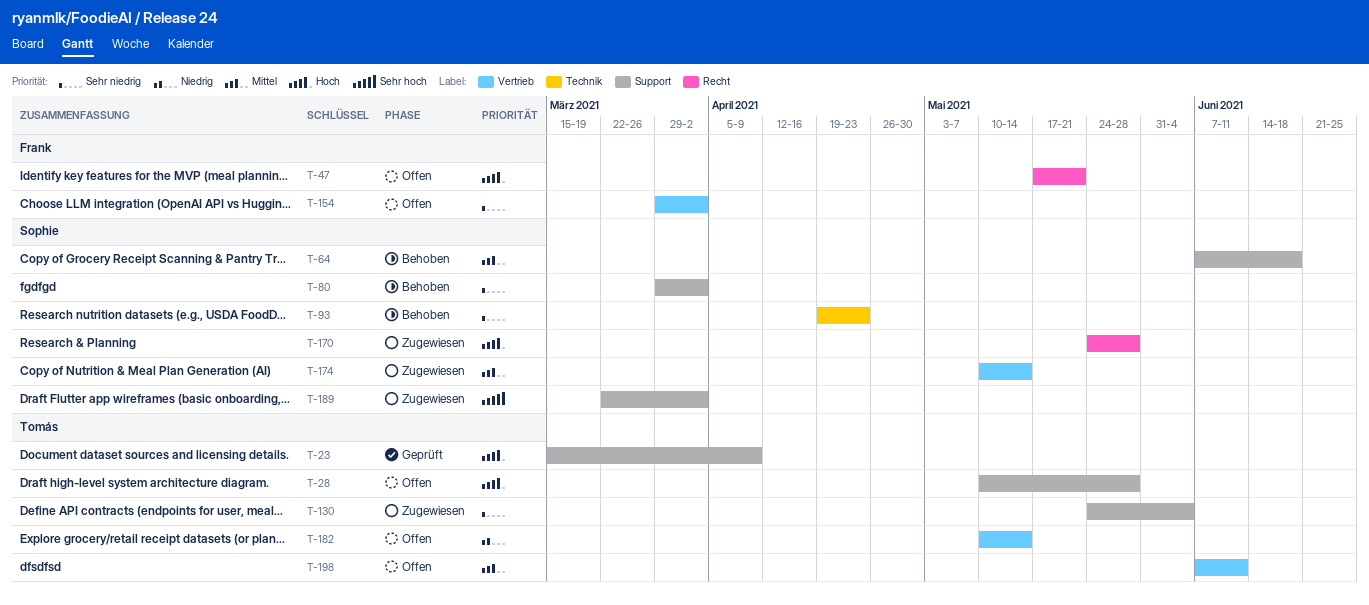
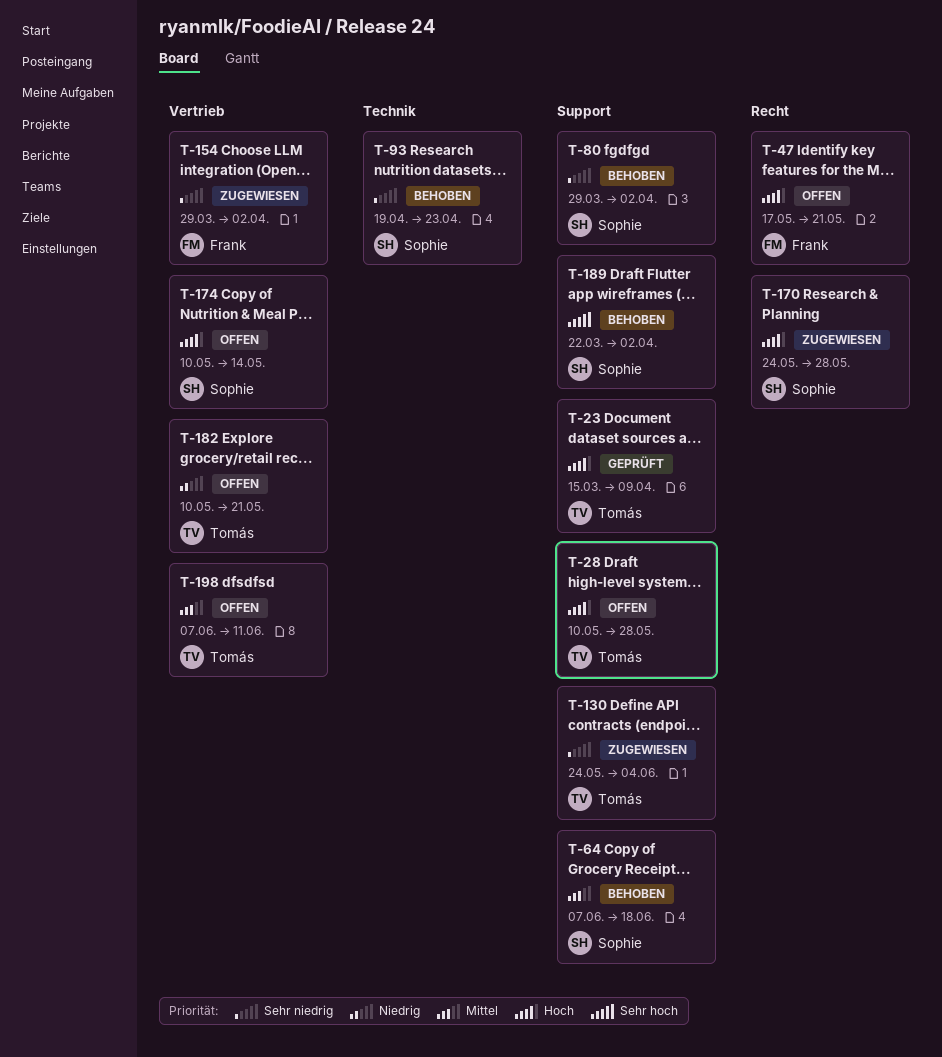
T-154, status: Offen -> Zugewiesen
T-174, status: Zugewiesen -> Offen
T-174, priority: Mittel -> Hoch
T-182, due: May 14 -> May 21
T-189, status: Zugewiesen -> Behoben

